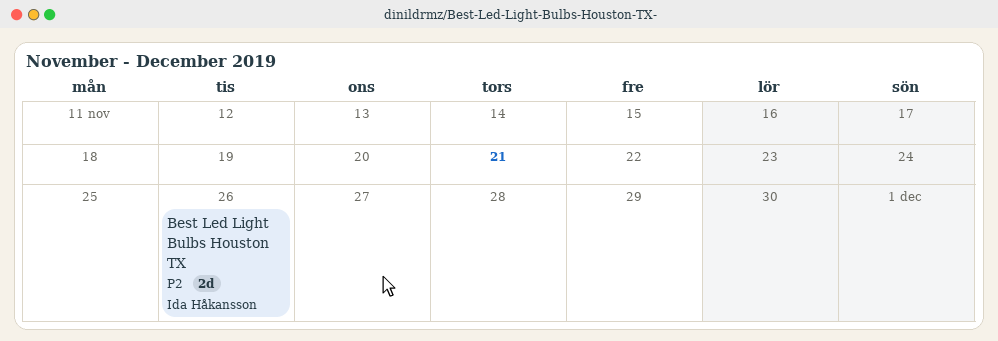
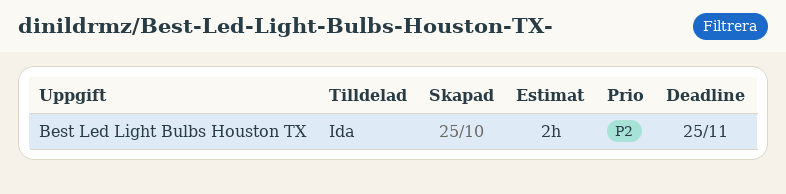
Best Led Light Bulbs Houston TX, estimate: 2d -> 2h
Best Led Light Bulbs Houston TX, due: Nov 26 -> Nov 25

